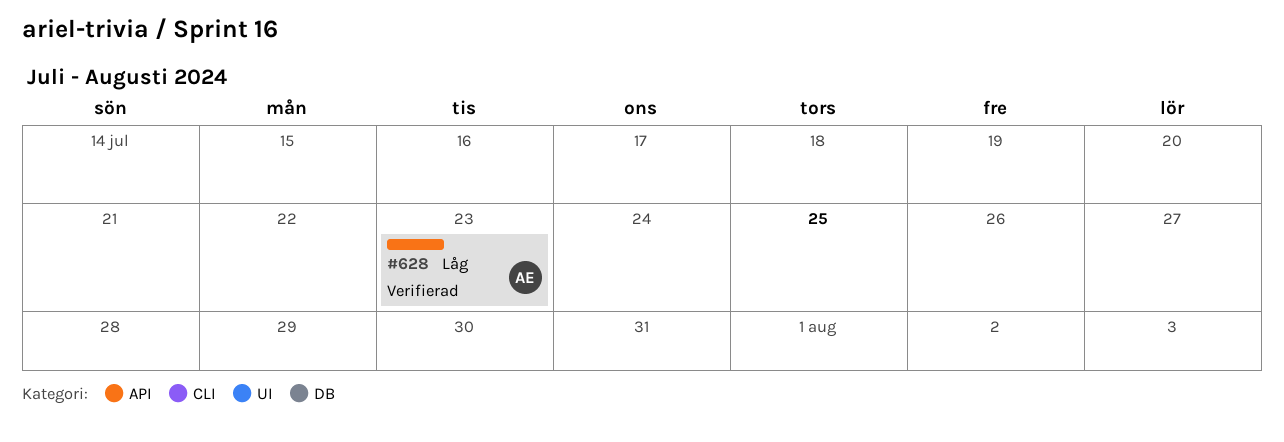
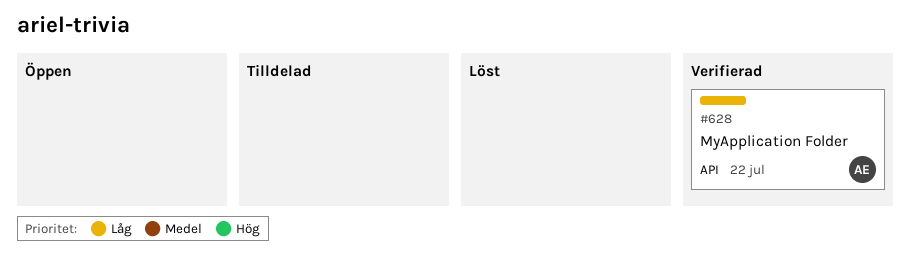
#628, due: Jul 23 -> Jul 22

